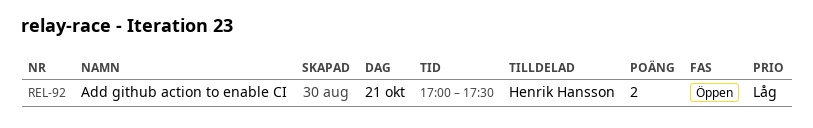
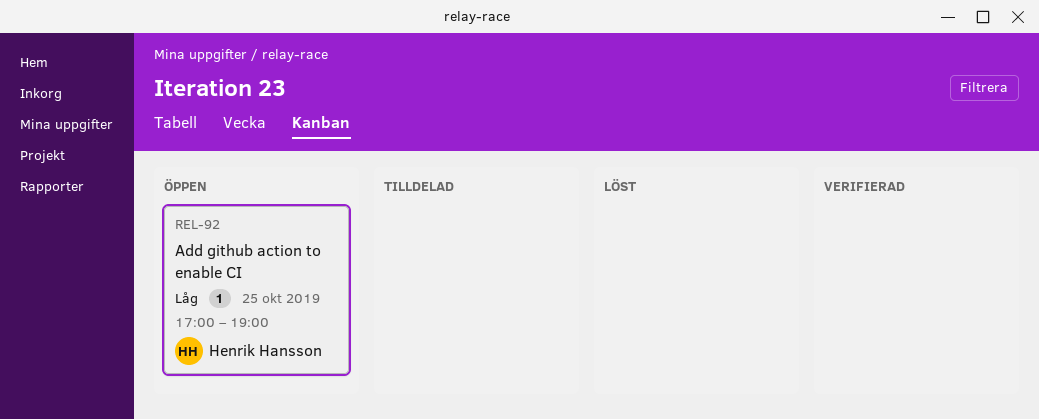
REL-92, estimate: 2 -> 1
REL-92, day: Oct 21 -> Oct 25
REL-92, ends: 17:30 -> 19:00

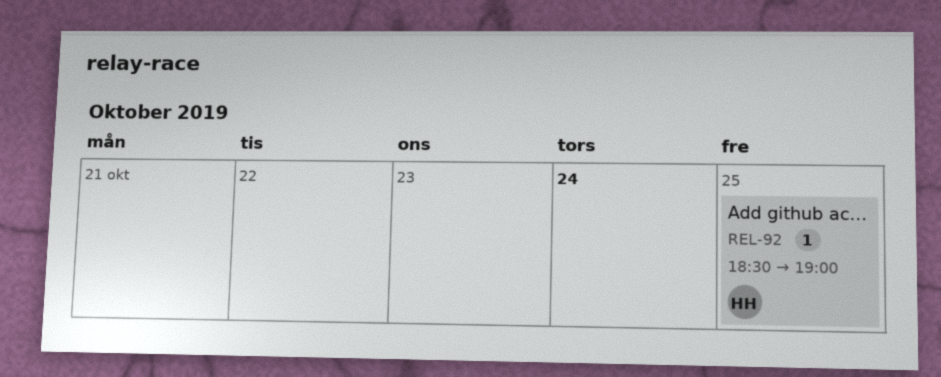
REL-92, begins: 17:00 -> 18:30

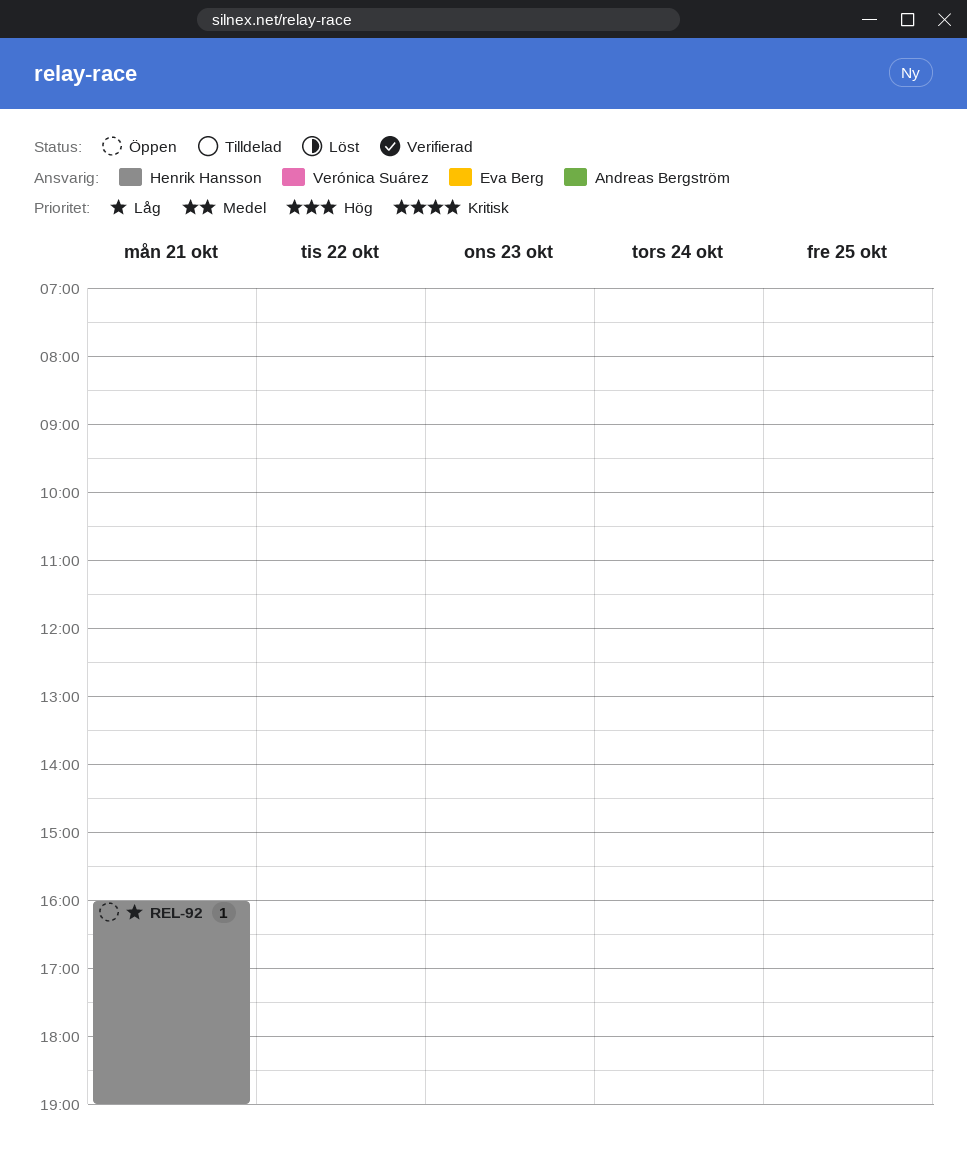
REL-92, day: Oct 25 -> Oct 21
REL-92, begins: 18:30 -> 16:00

